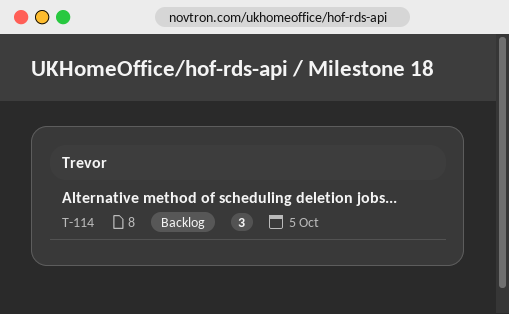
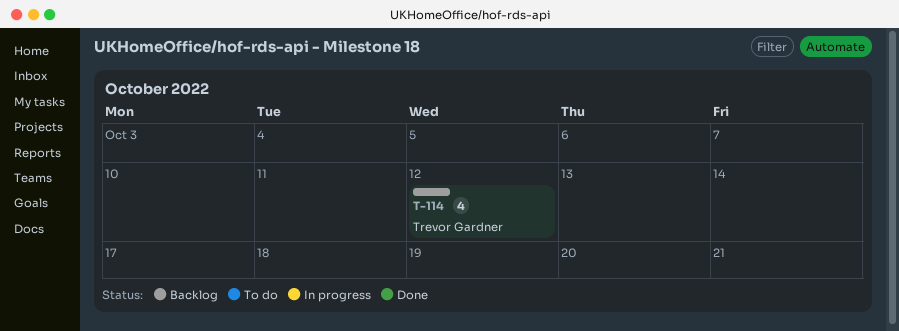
T-114, estimate: 3 -> 4
T-114, due: Oct 5 -> Oct 12

